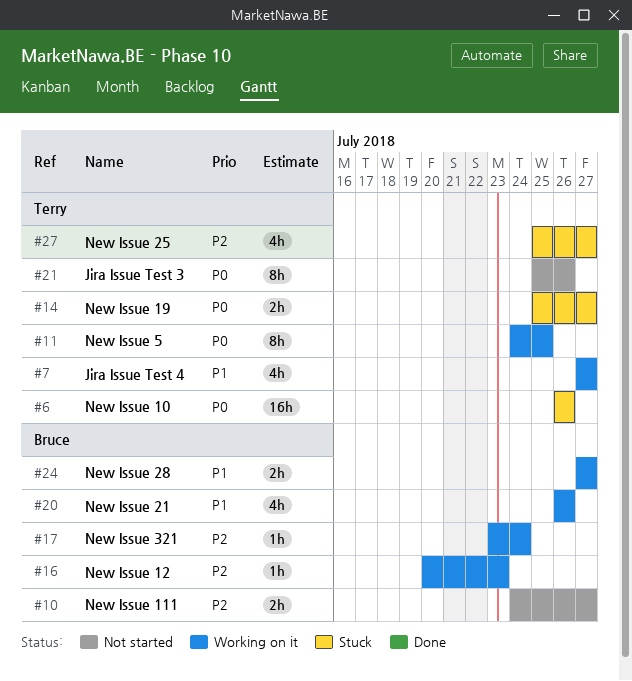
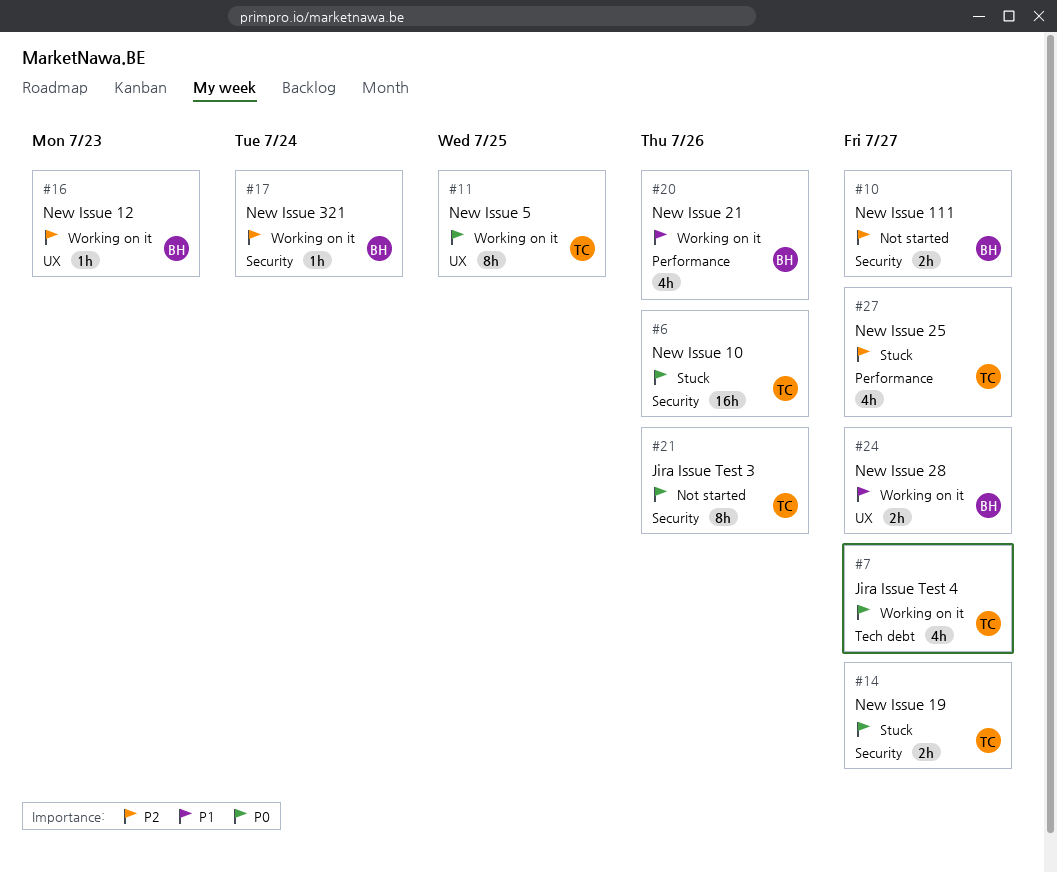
#7, priority: P1 -> P0

